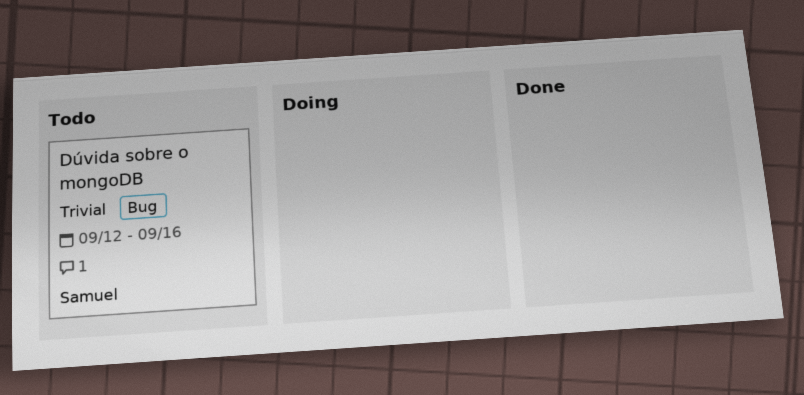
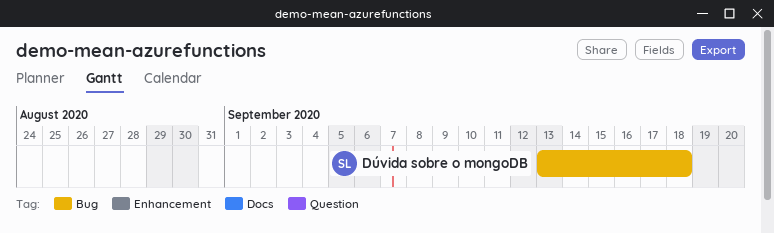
Dúvida sobre o mongoDB, start: Sep 12 -> Sep 13
Dúvida sobre o mongoDB, due: Sep 16 -> Sep 18

